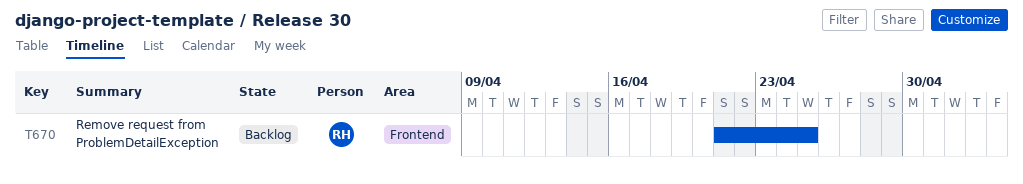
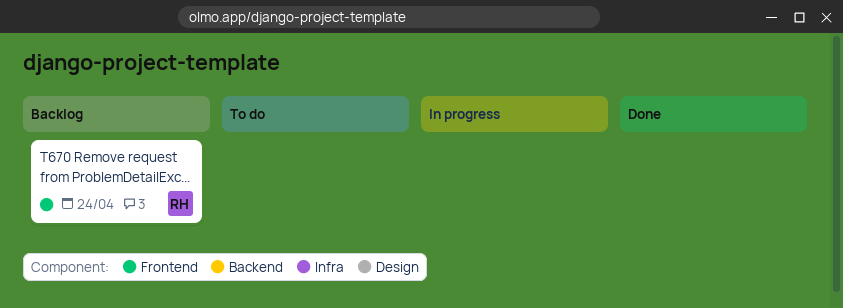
T670, due: Apr 25 -> Apr 24

